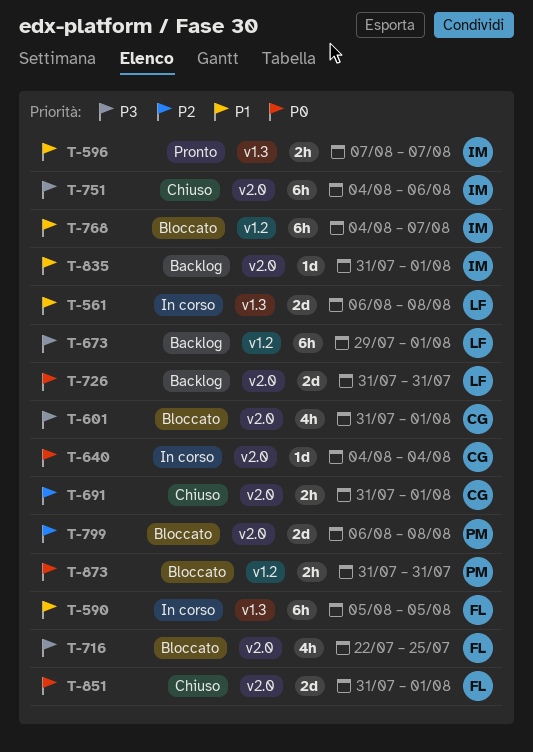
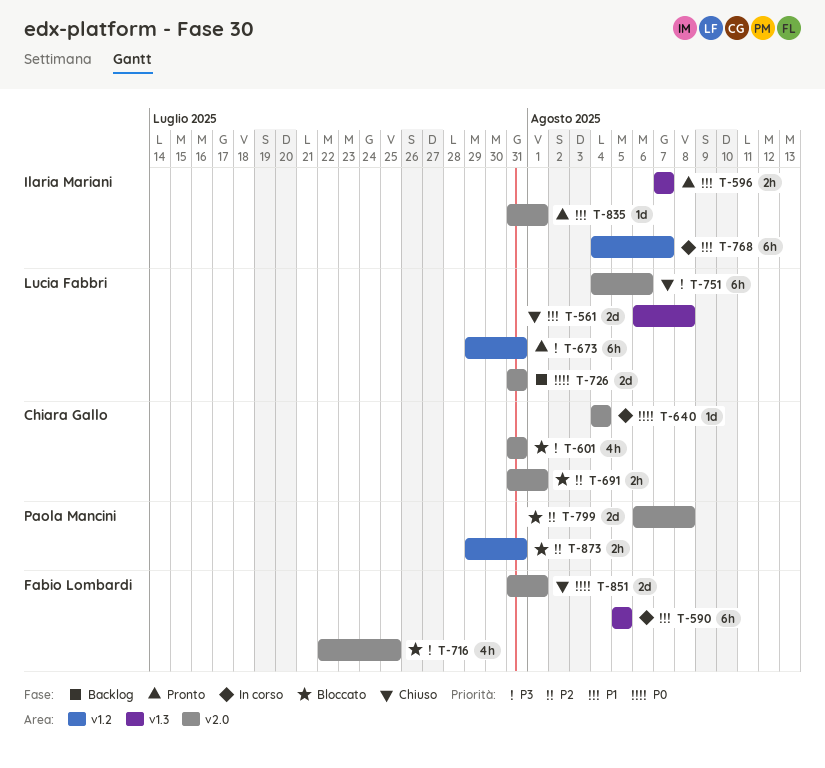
T-561, status: In corso -> Chiuso
T-601, due: Aug 1 -> Jul 31
T-673, status: Backlog -> Pronto
T-673, due: Aug 1 -> Jul 31
T-691, status: Chiuso -> Bloccato
T-751, owner: Ilaria Mariani -> Lucia Fabbri
T-768, status: Bloccato -> In corso
T-835, status: Backlog -> Pronto
T-873, priority: P0 -> P2
T-873, start: Jul 31 -> Jul 29

